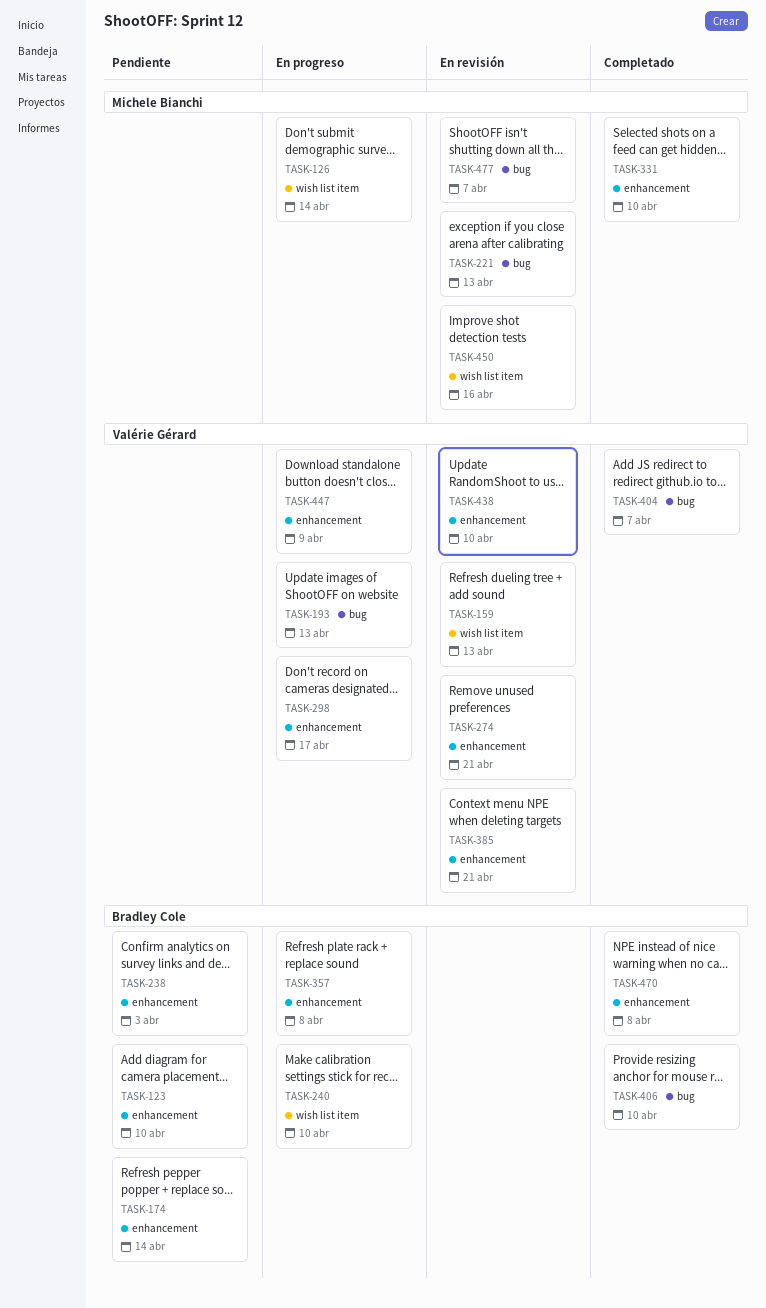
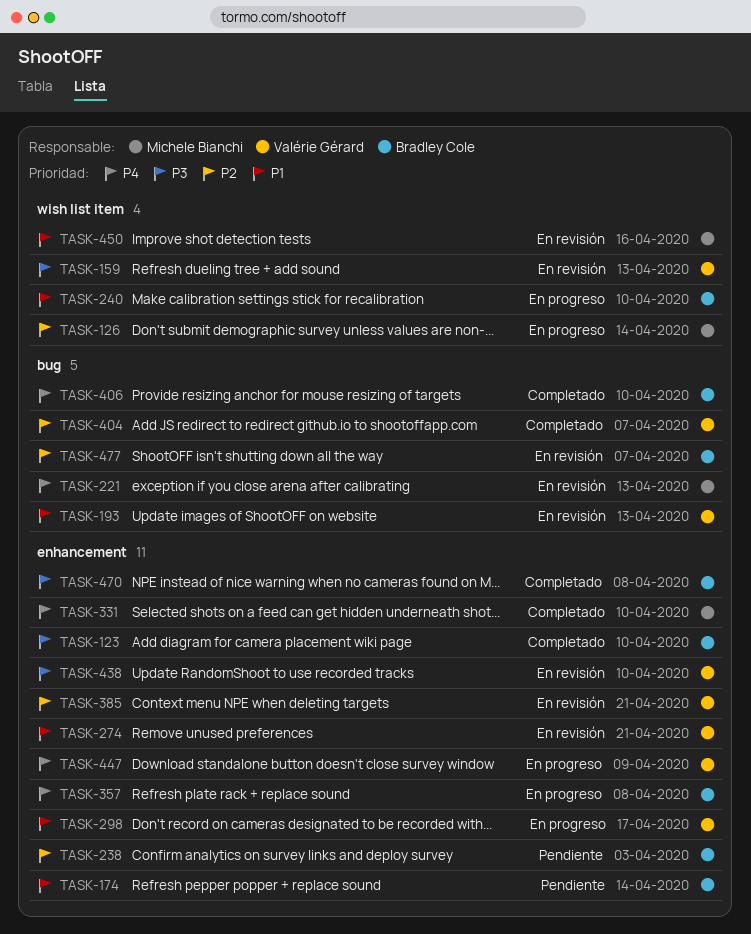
TASK-123, status: Pendiente -> Completado
TASK-193, status: En progreso -> En revisión
TASK-477, owner: Michele Bianchi -> Bradley Cole

